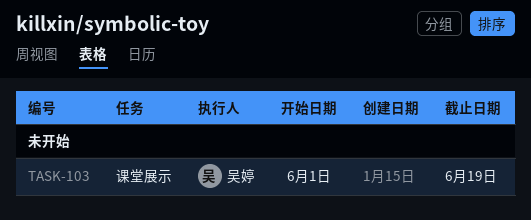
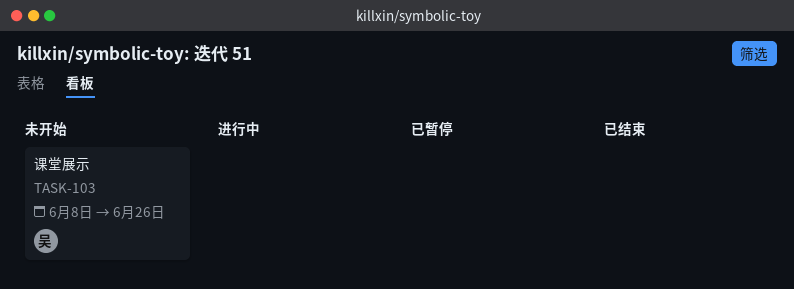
TASK-103, start: Jun 1 -> Jun 8
TASK-103, due: Jun 19 -> Jun 26

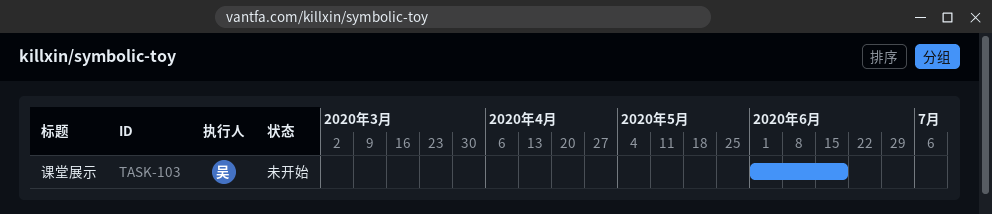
TASK-103, start: Jun 8 -> Jun 1
TASK-103, due: Jun 26 -> Jun 19

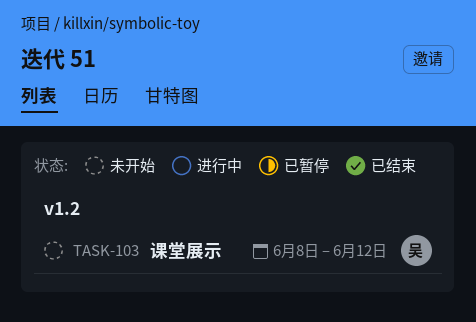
TASK-103, start: Jun 1 -> Jun 8
TASK-103, due: Jun 19 -> Jun 12

